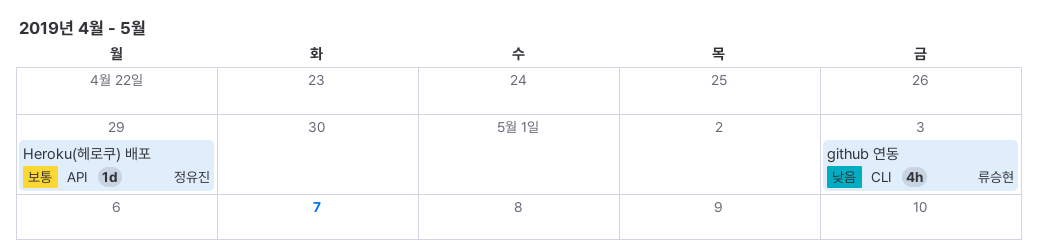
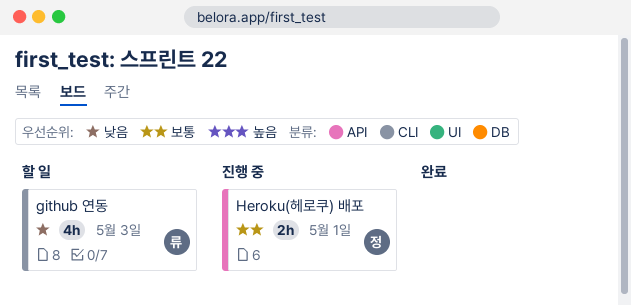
Heroku(헤로쿠) 배포, estimate: 1d -> 2h
Heroku(헤로쿠) 배포, due: Apr 29 -> May 1

